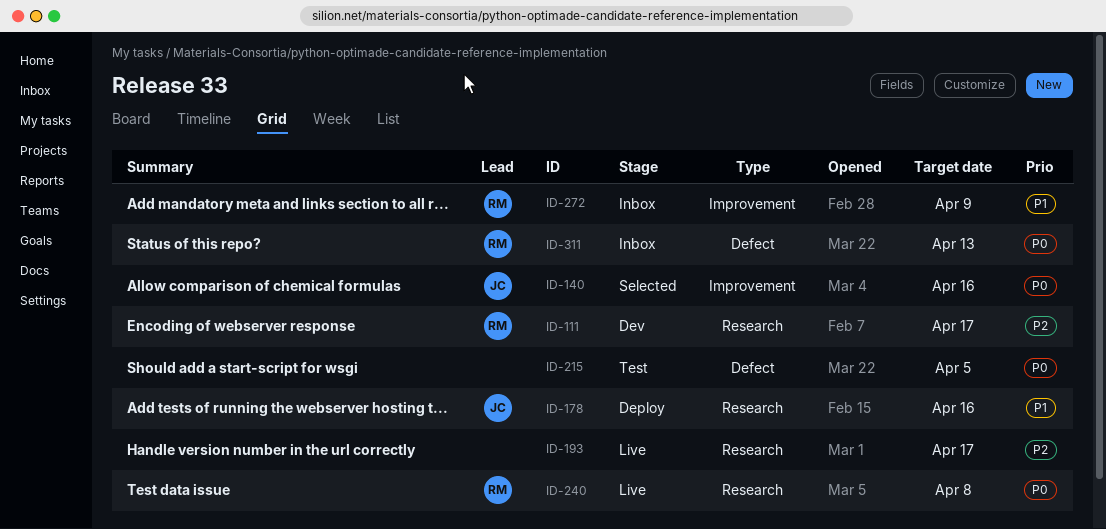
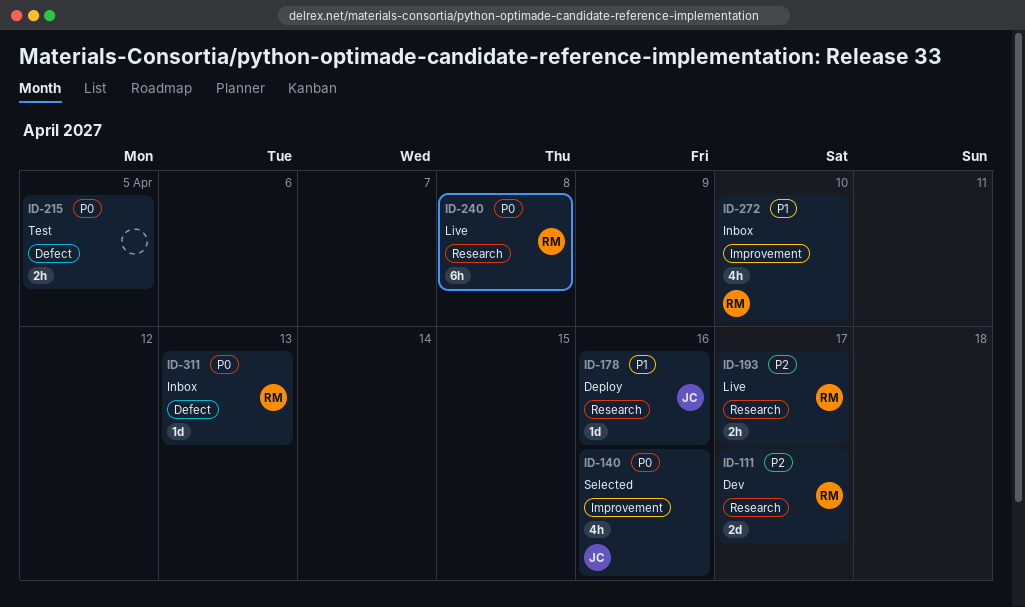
ID-193, owner: none -> RM
ID-272, due: Apr 9 -> Apr 10

